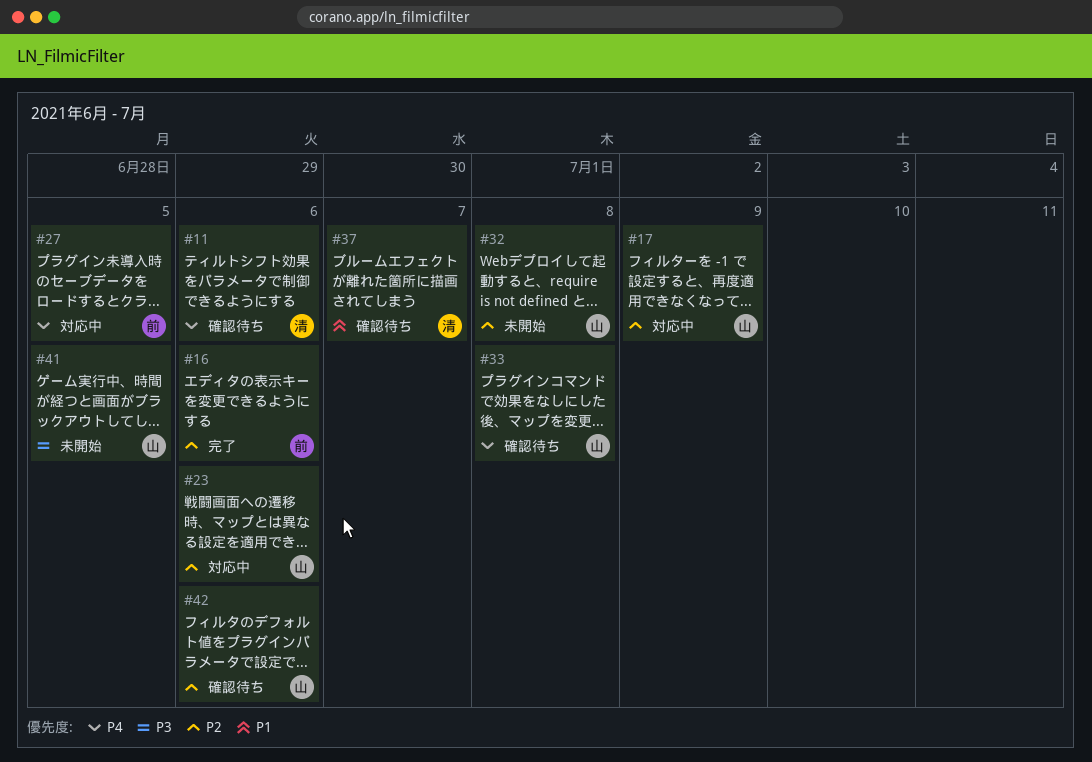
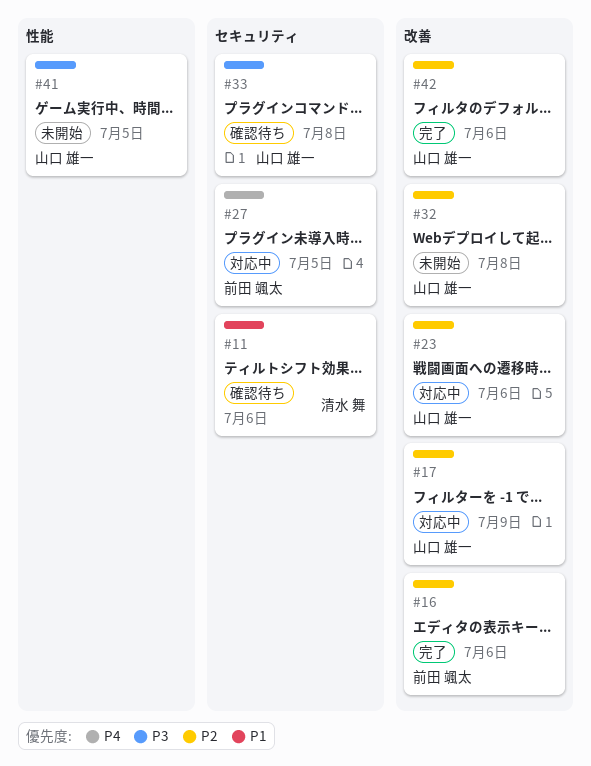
#11, priority: P4 -> P1
#33, priority: P4 -> P3
#37: present -> none
#42, status: 確認待ち -> 完了

